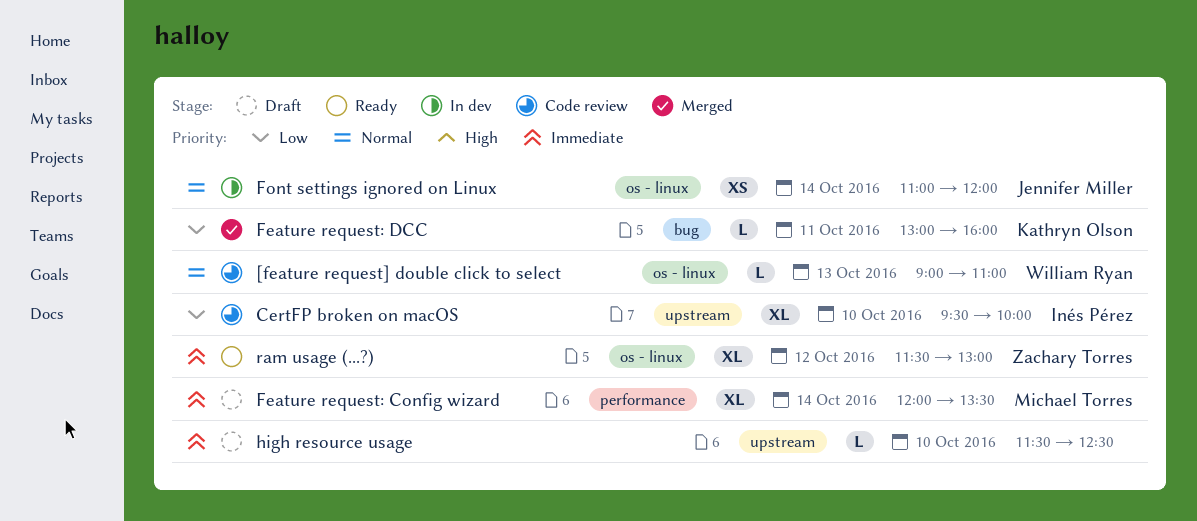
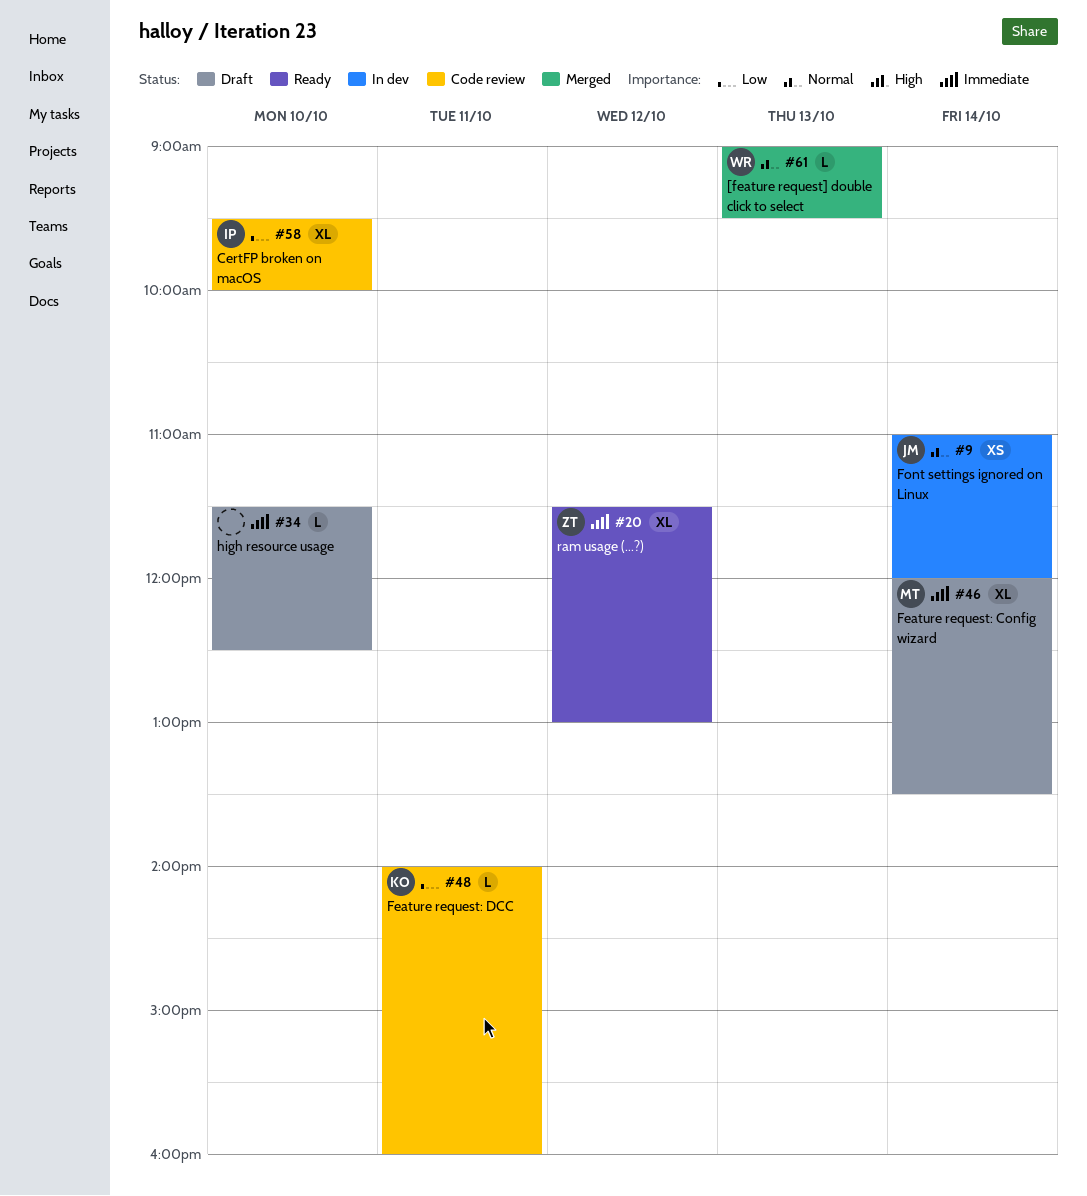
[feature request] double click to select, status: Code review -> Merged
[feature request] double click to select, ends: 11:00 -> 09:30
Feature request: DCC, status: Merged -> Code review
Feature request: DCC, begins: 13:00 -> 14:00

